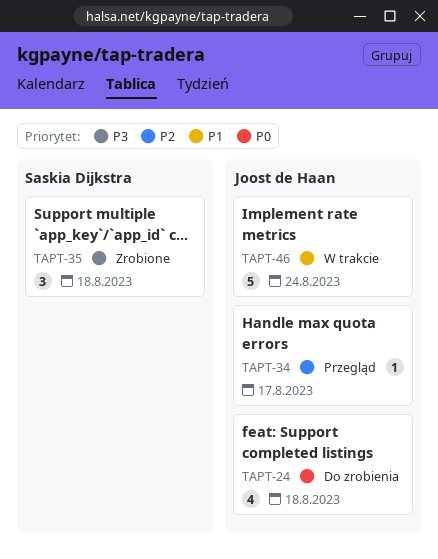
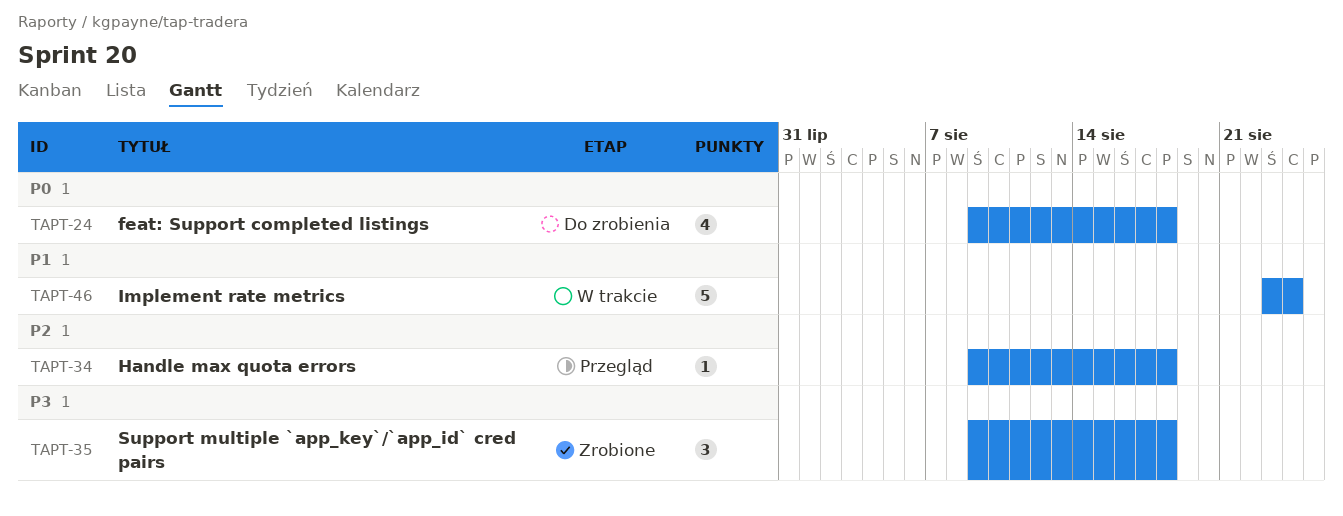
TAPT-34, due: Aug 17 -> Aug 18

